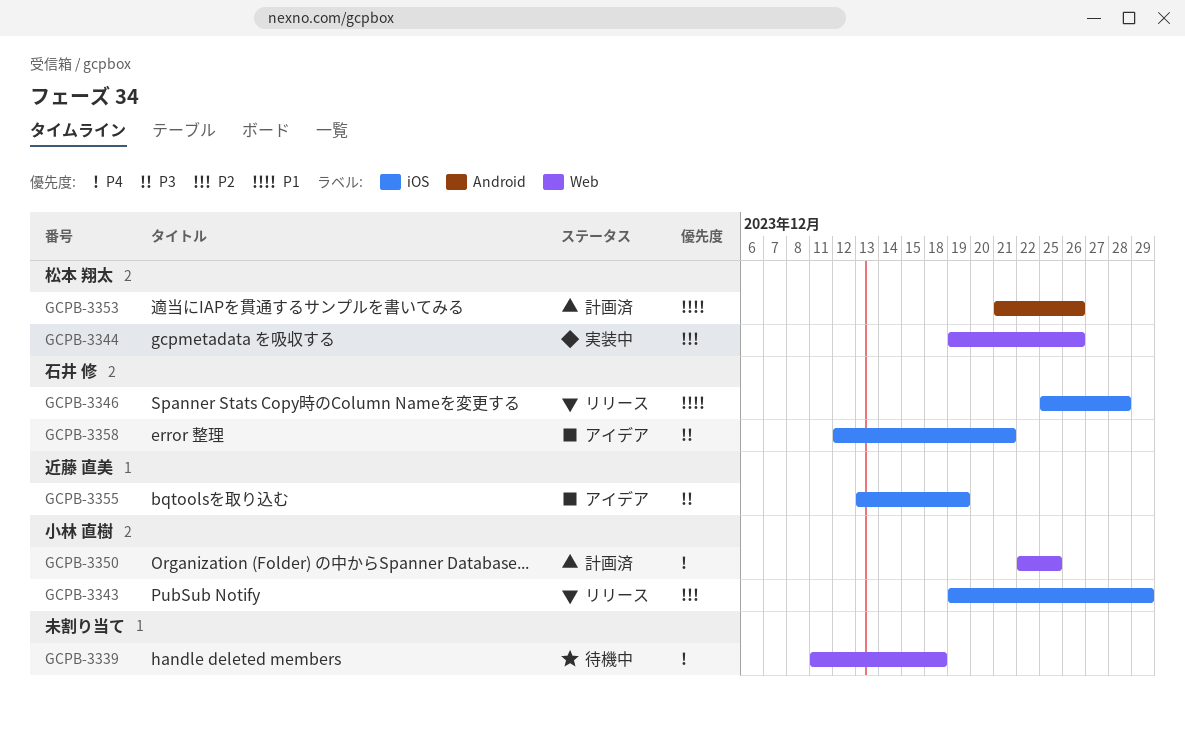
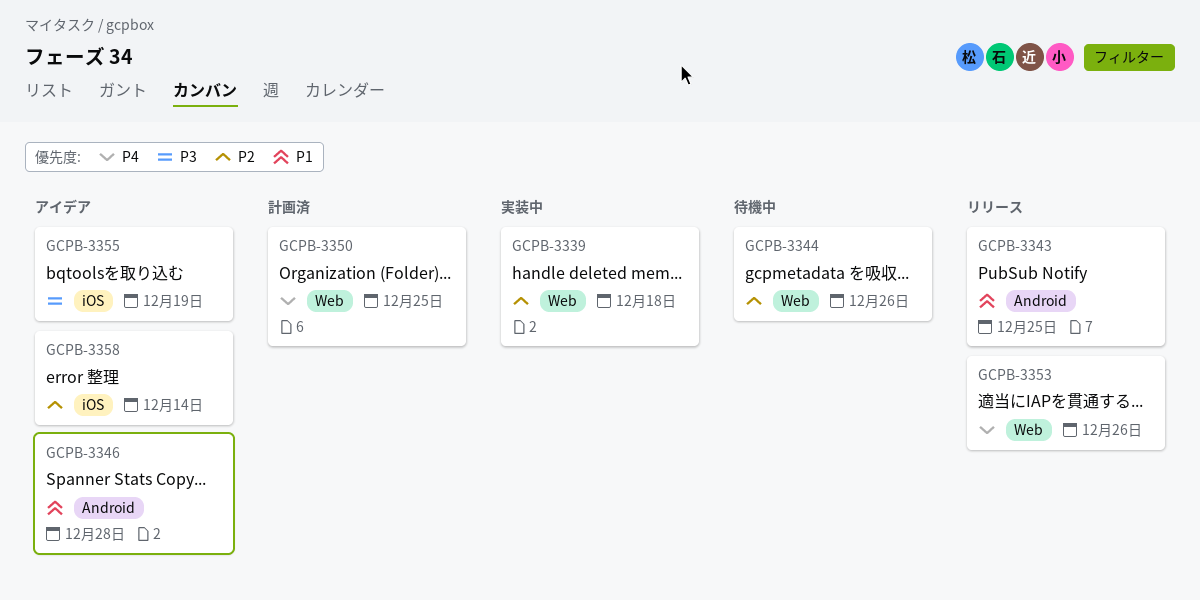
GCPB-3339, status: 待機中 -> 実装中
GCPB-3339, priority: P4 -> P2
GCPB-3343, priority: P2 -> P1
GCPB-3343, label: iOS -> Android
GCPB-3343, due: Dec 29 -> Dec 25
GCPB-3344, status: 実装中 -> 待機中
GCPB-3346, status: リリース -> アイデア
GCPB-3346, label: iOS -> Android
GCPB-3353, status: 計画済 -> リリース
GCPB-3353, priority: P1 -> P4
GCPB-3353, label: Android -> Web
GCPB-3358, priority: P3 -> P2
GCPB-3358, due: Dec 21 -> Dec 14

